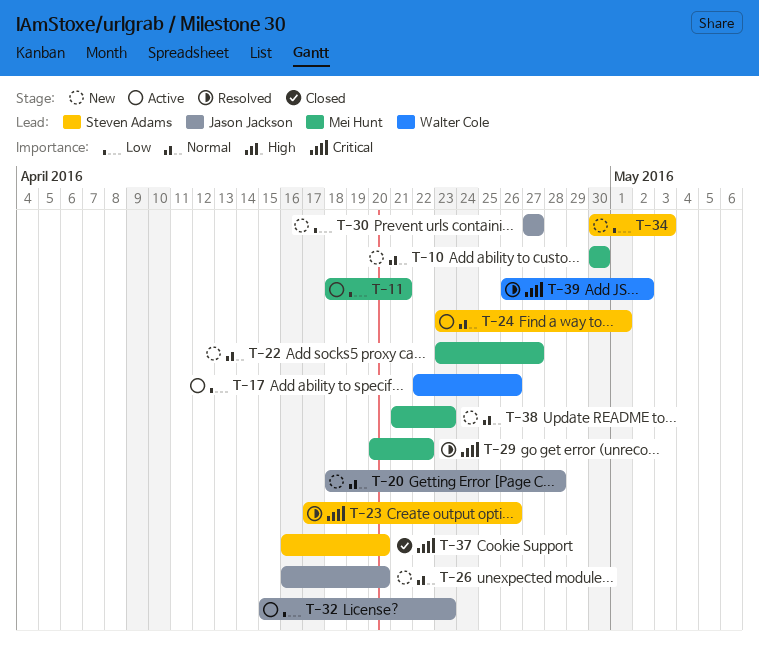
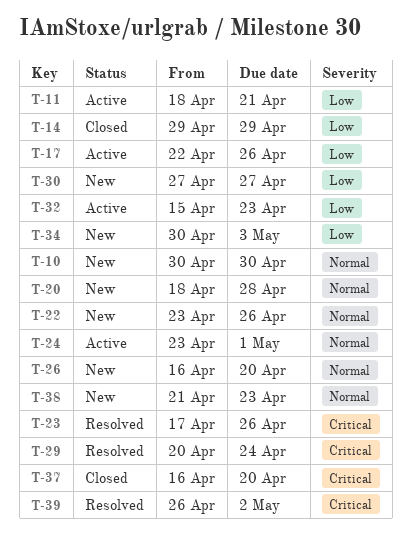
T-14: none -> present
T-22, due: Apr 27 -> Apr 26
T-29, due: Apr 22 -> Apr 24

